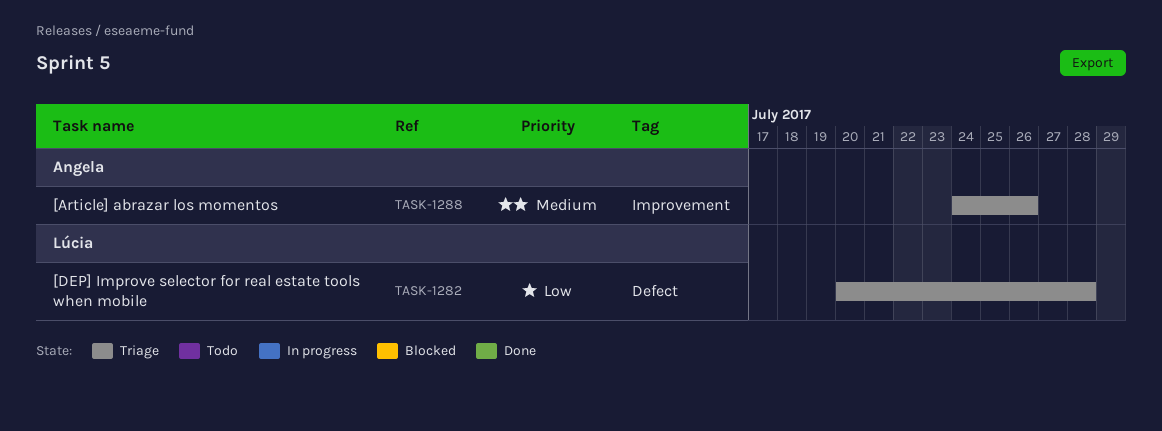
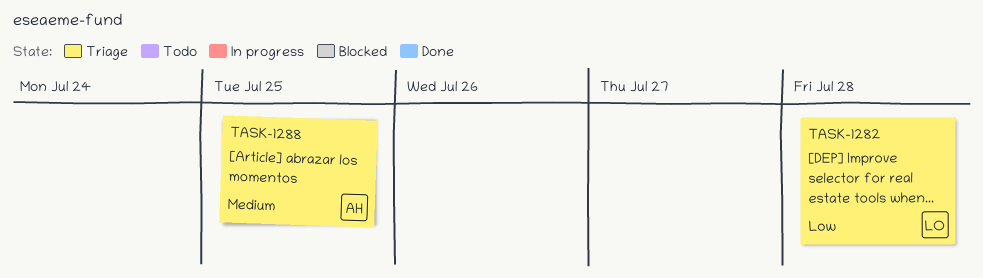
TASK-1288, due: Jul 26 -> Jul 25

